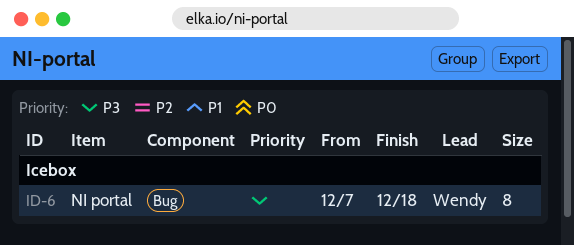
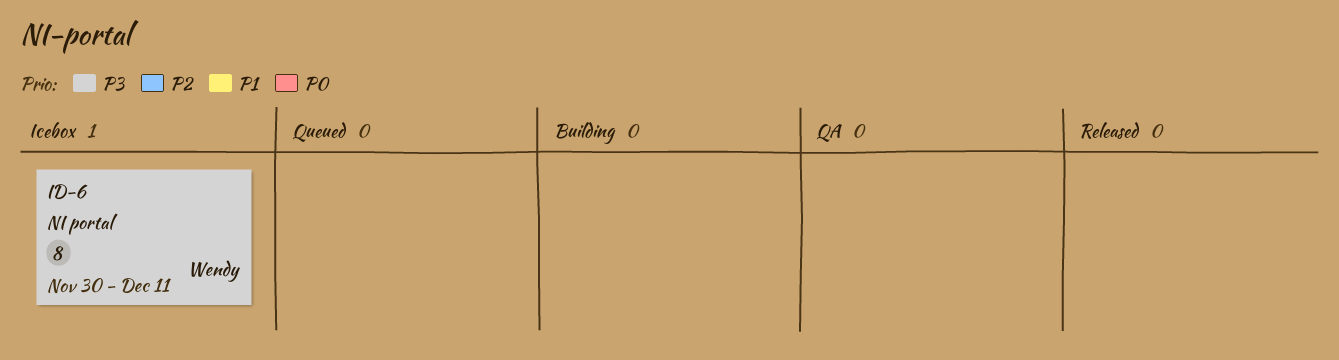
ID-6, start: Dec 7 -> Nov 30
ID-6, due: Dec 18 -> Dec 11

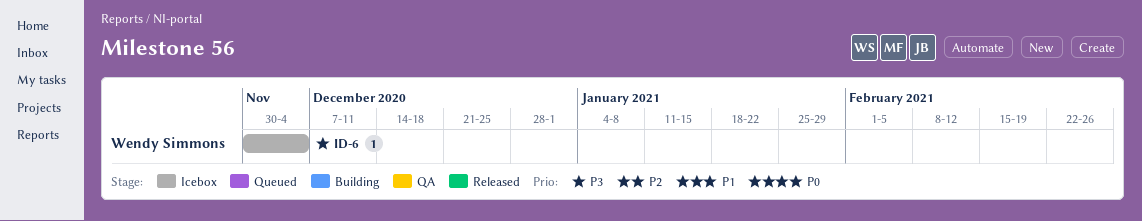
ID-6, estimate: 8 -> 1
ID-6, due: Dec 11 -> Dec 4

